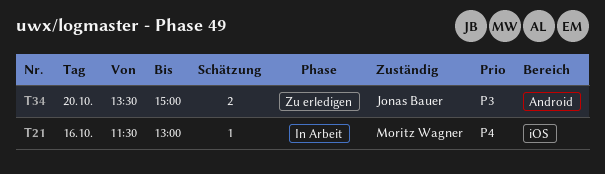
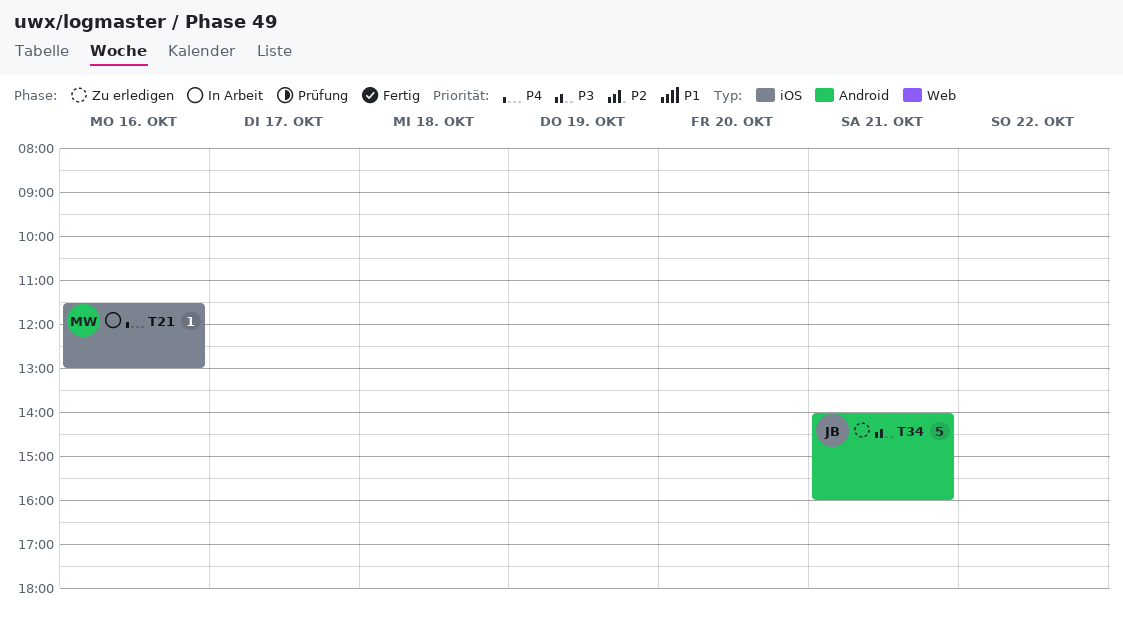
T34, estimate: 2 -> 5
T34, day: Oct 20 -> Oct 21
T34, begins: 13:30 -> 14:00
T34, ends: 15:00 -> 16:00

